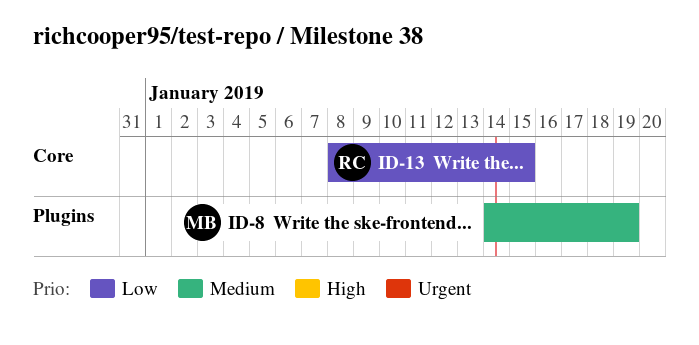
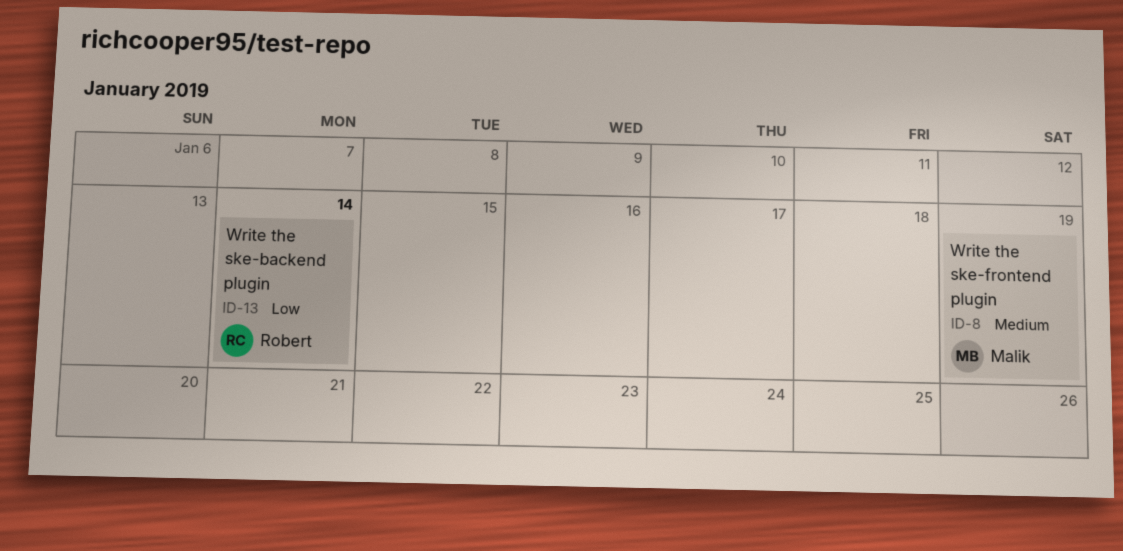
ID-13, due: Jan 15 -> Jan 14

